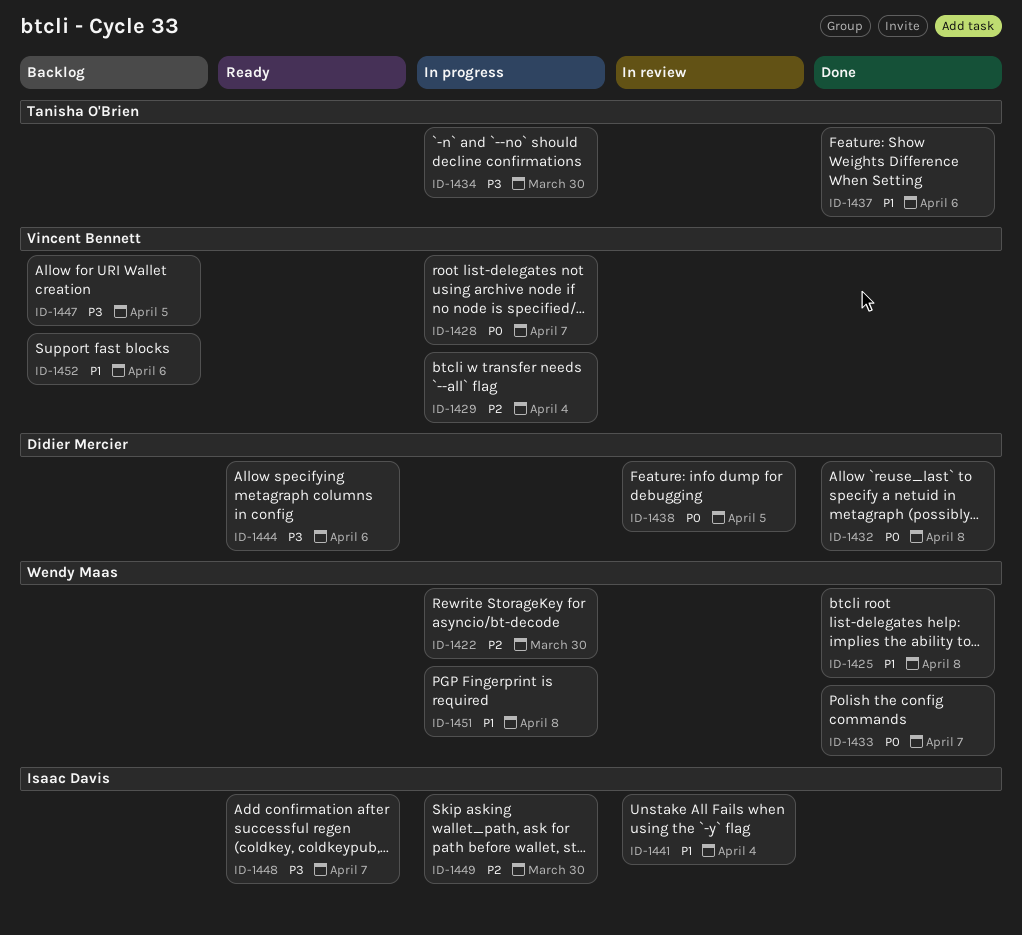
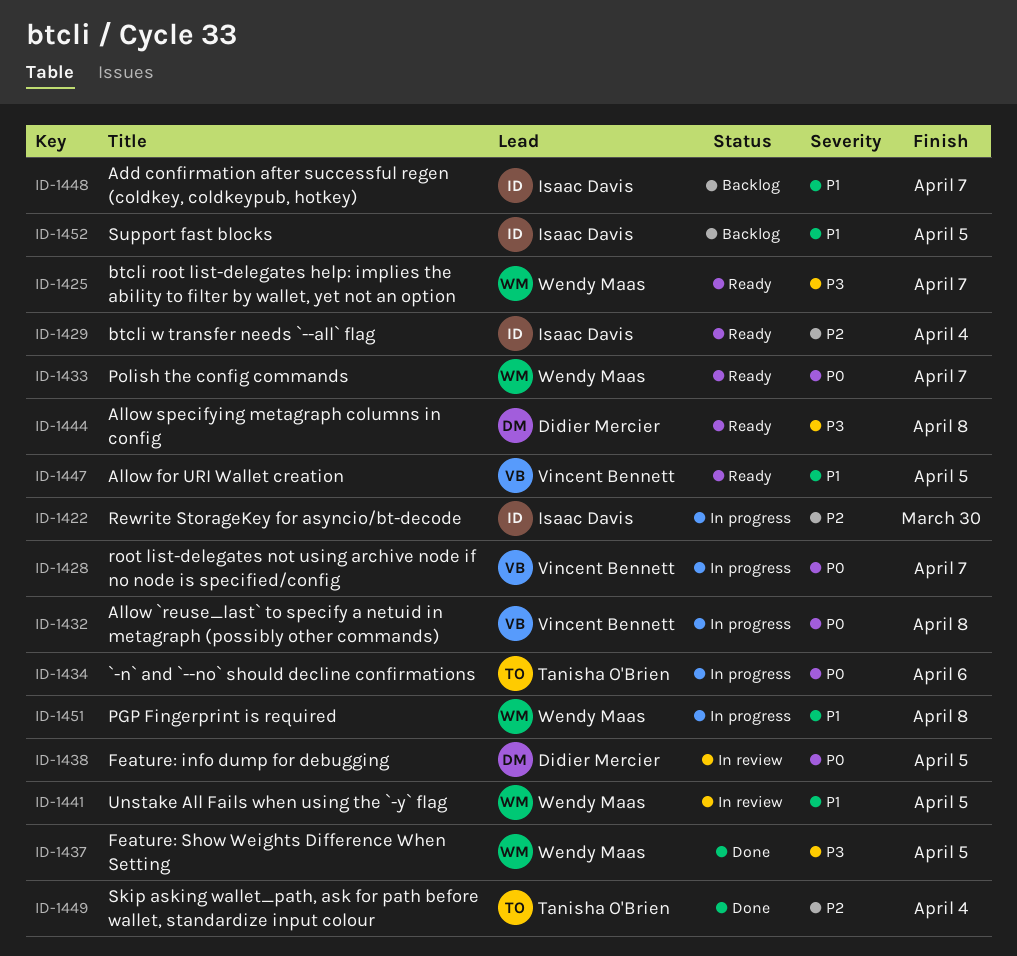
ID-1422, owner: Wendy Maas -> Isaac Davis
ID-1425, status: Done -> Ready
ID-1425, priority: P1 -> P3
ID-1425, due: Apr 8 -> Apr 7
ID-1429, status: In progress -> Ready
ID-1429, owner: Vincent Bennett -> Isaac Davis
ID-1432, status: Done -> In progress
ID-1432, owner: Didier Mercier -> Vincent Bennett
ID-1433, status: Done -> Ready
ID-1434, priority: P3 -> P0
ID-1434, due: Mar 30 -> Apr 6
ID-1437, owner: Tanisha O'Brien -> Wendy Maas
ID-1437, priority: P1 -> P3
ID-1437, due: Apr 6 -> Apr 5
ID-1441, owner: Isaac Davis -> Wendy Maas
ID-1441, due: Apr 4 -> Apr 5
ID-1444, due: Apr 6 -> Apr 8
ID-1447, status: Backlog -> Ready
ID-1447, priority: P3 -> P1
ID-1448, status: Ready -> Backlog
ID-1448, priority: P3 -> P1
ID-1449, status: In progress -> Done
ID-1449, owner: Isaac Davis -> Tanisha O'Brien
ID-1449, due: Mar 30 -> Apr 4
ID-1452, owner: Vincent Bennett -> Isaac Davis
ID-1452, due: Apr 6 -> Apr 5

